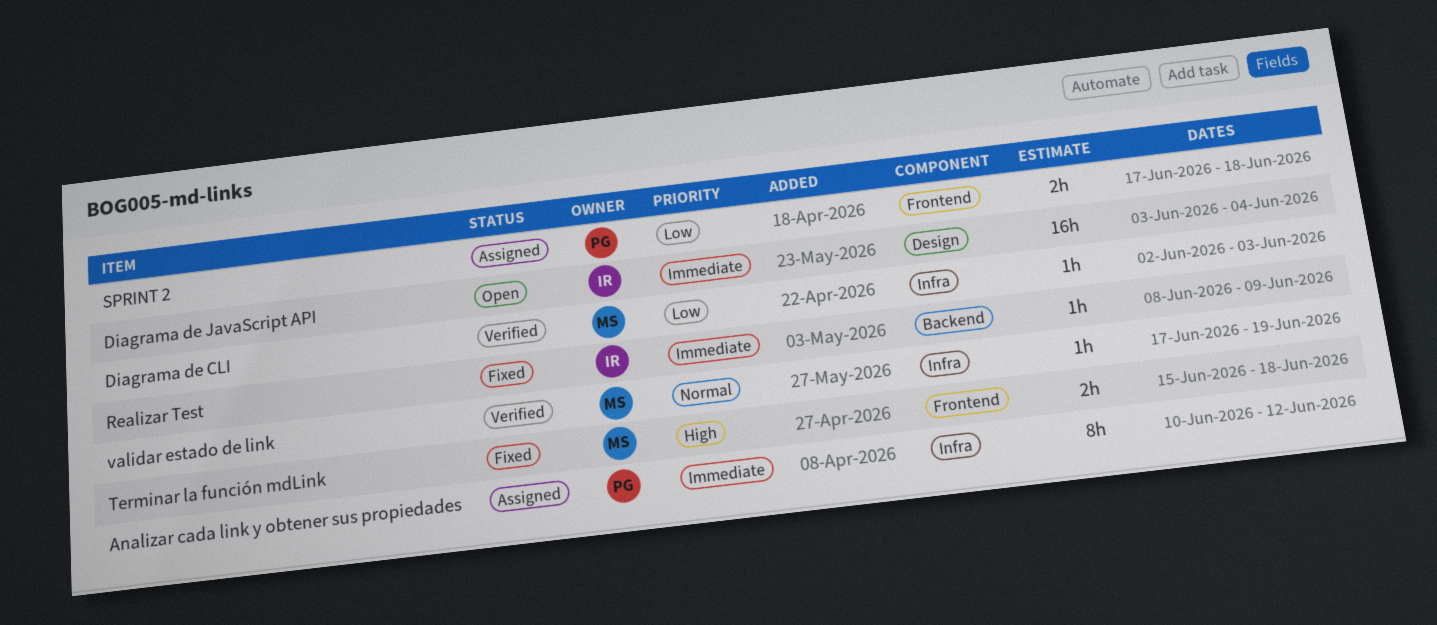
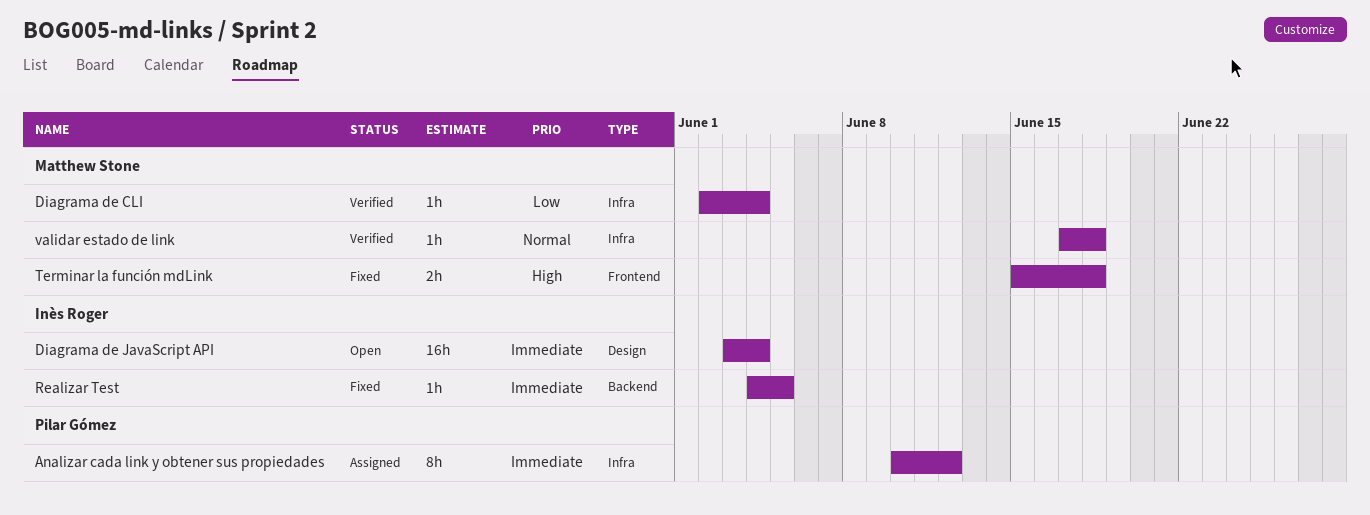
Diagrama de CLI, due: Jun 3 -> Jun 4
Realizar Test, start: Jun 8 -> Jun 4
Realizar Test, due: Jun 9 -> Jun 5
SPRINT 2: present -> none
validar estado de link, due: Jun 19 -> Jun 18

